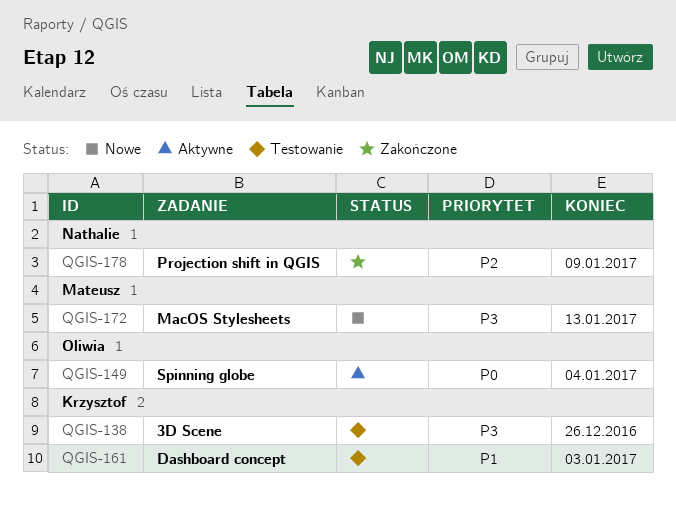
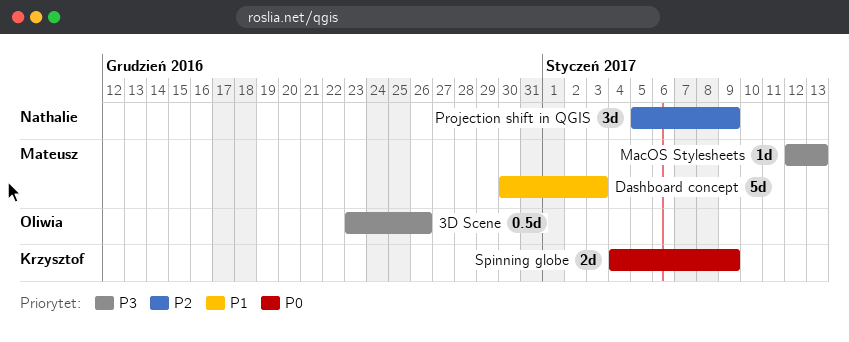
3D Scene, owner: Krzysztof -> Oliwia
Dashboard concept, owner: Krzysztof -> Mateusz
Spinning globe, owner: Oliwia -> Krzysztof
Spinning globe, due: Jan 4 -> Jan 9

